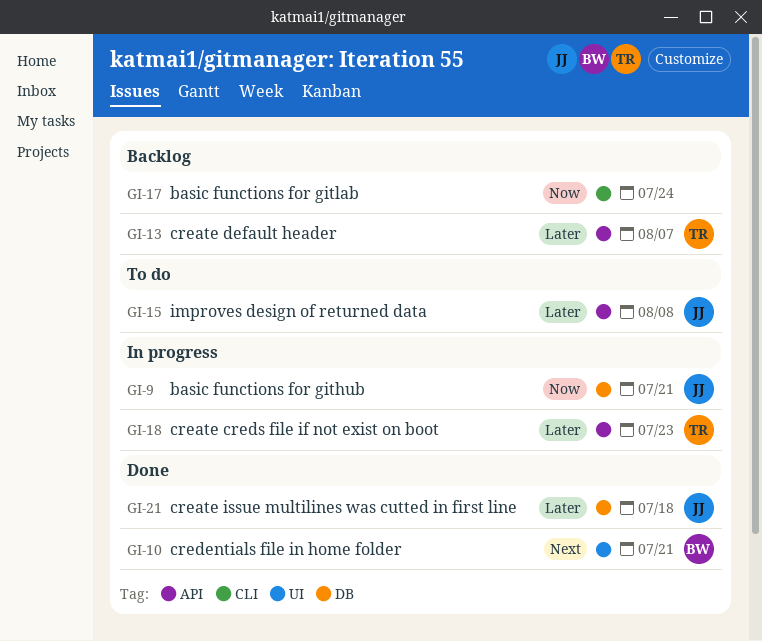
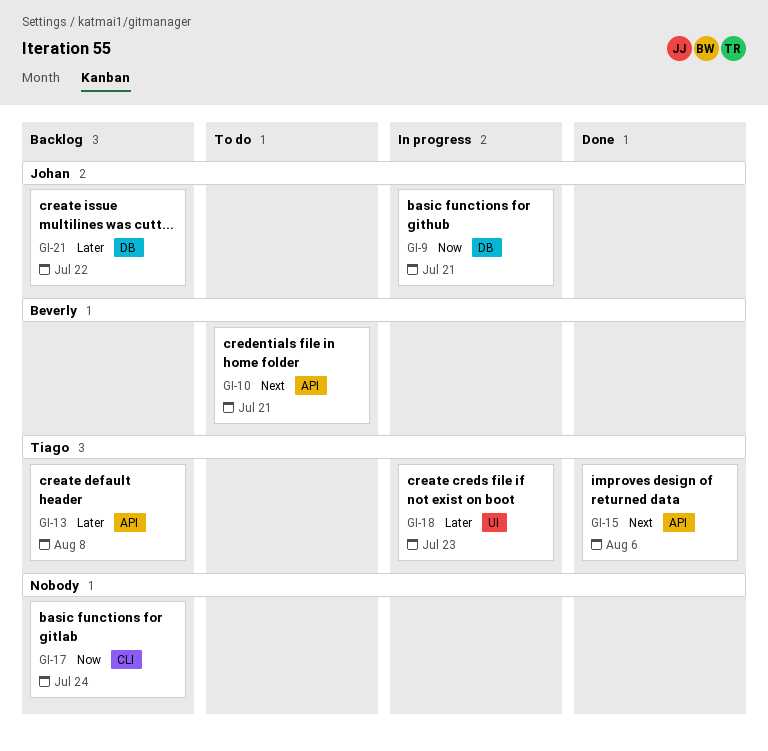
GI-10, status: Done -> To do
GI-10, label: UI -> API
GI-13, due: Aug 7 -> Aug 8
GI-15, status: To do -> Done
GI-15, owner: Johan -> Tiago
GI-15, priority: Later -> Next
GI-15, due: Aug 8 -> Aug 6
GI-18, label: API -> UI
GI-21, status: Done -> Backlog
GI-21, due: Jul 18 -> Jul 22

